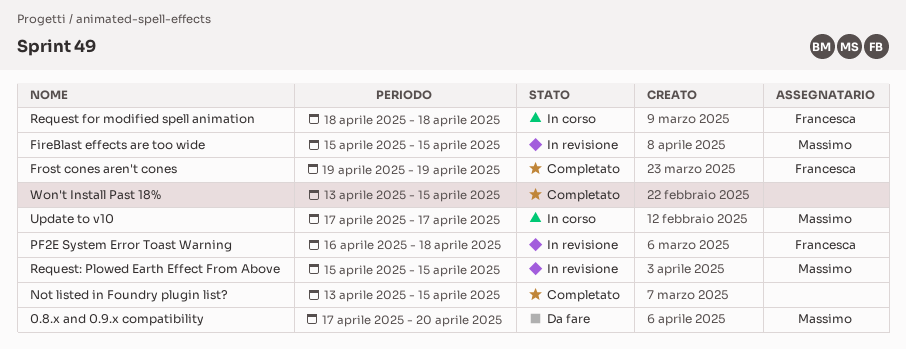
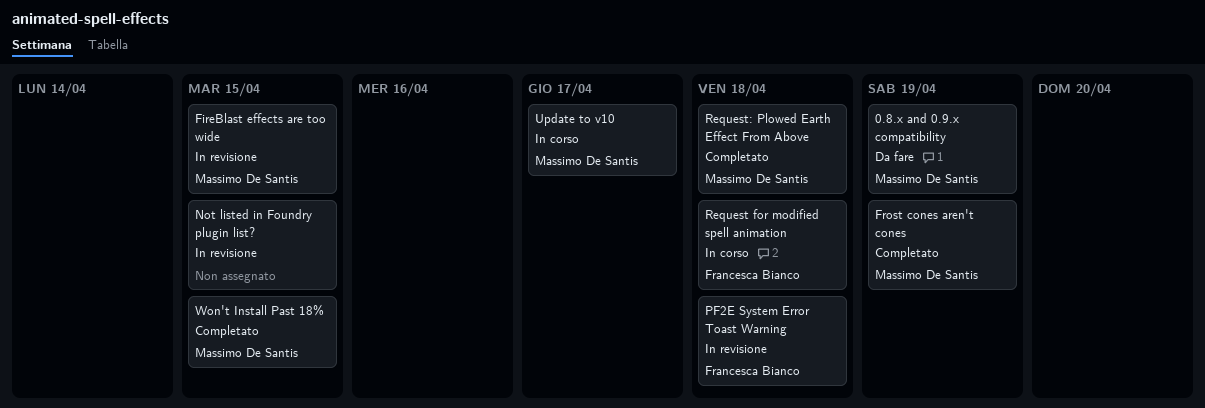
0.8.x and 0.9.x compatibility, due: Apr 20 -> Apr 19
Frost cones aren't cones, owner: Francesca Bianco -> Massimo De Santis
Not listed in Foundry plugin list?, status: Completato -> In revisione
Request: Plowed Earth Effect From Above, status: In revisione -> Completato
Request: Plowed Earth Effect From Above, due: Apr 15 -> Apr 18
Won't Install Past 18%, owner: none -> Massimo De Santis

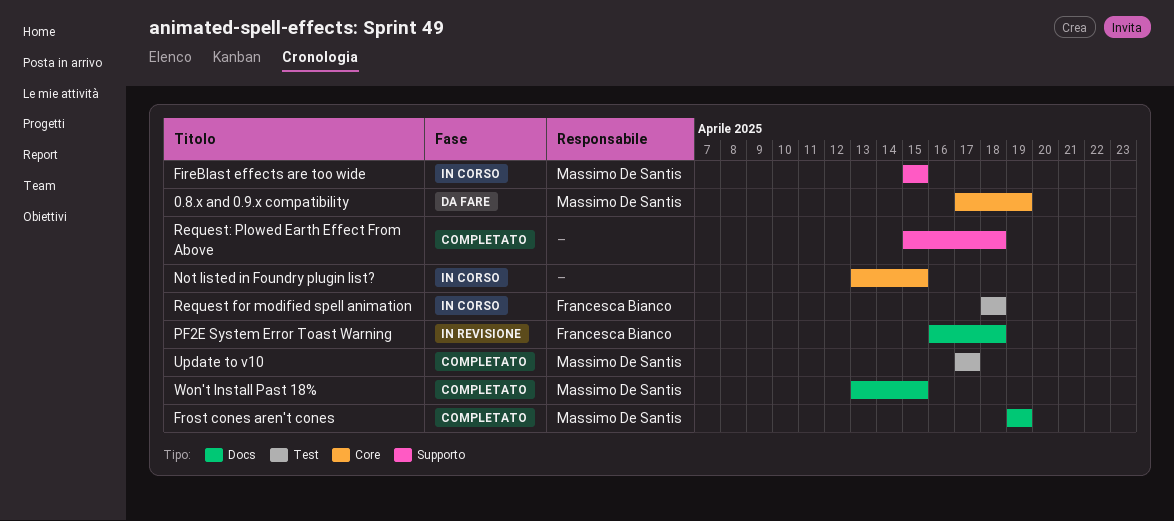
FireBlast effects are too wide, status: In revisione -> In corso
Not listed in Foundry plugin list?, status: In revisione -> In corso
Request: Plowed Earth Effect From Above, owner: Massimo De Santis -> none
Update to v10, status: In corso -> Completato

